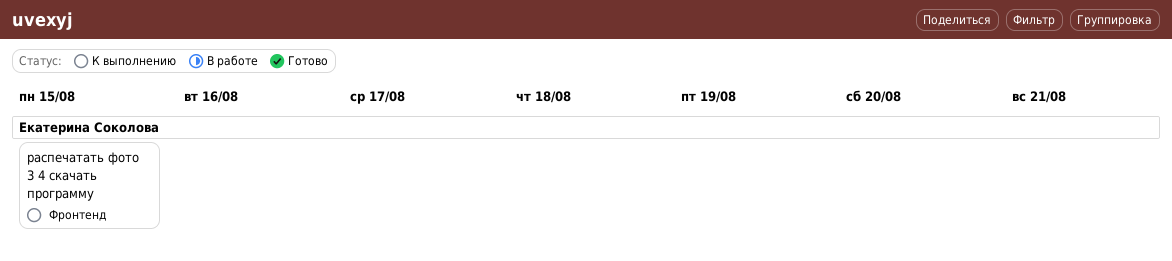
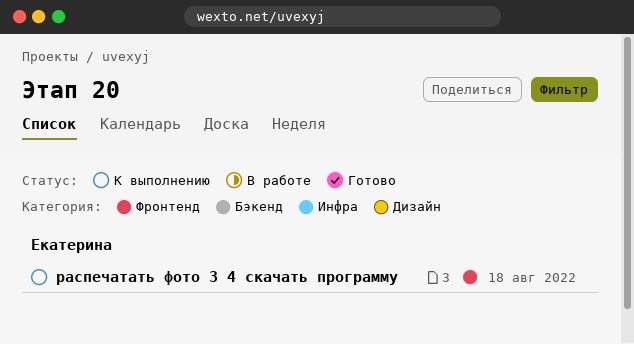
распечатать фото 3 4 скачать программу, due: Aug 15 -> Aug 18

